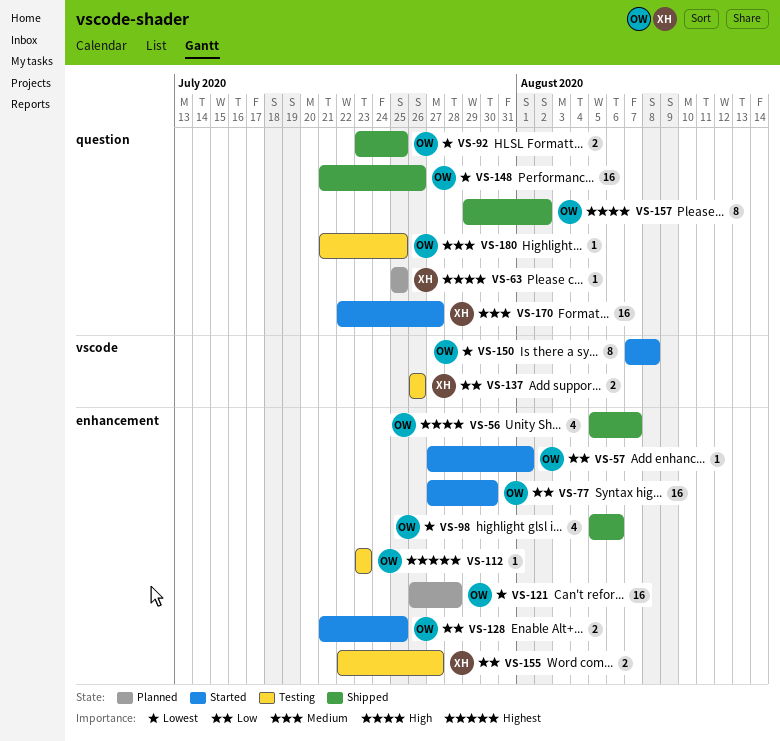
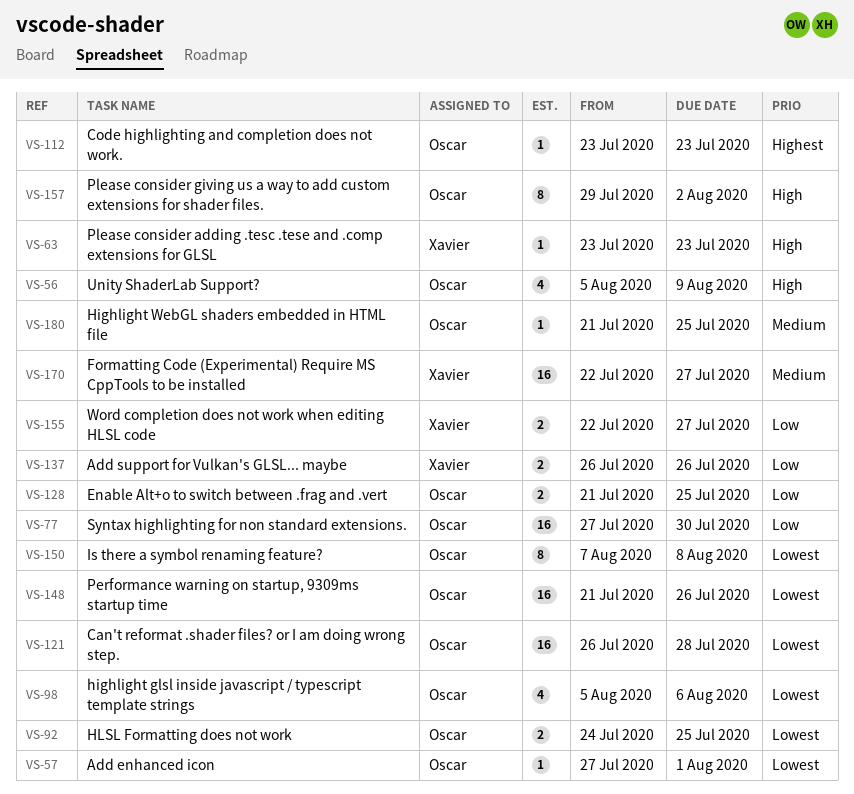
VS-56, due: Aug 7 -> Aug 9
VS-57, priority: Low -> Lowest
VS-63, start: Jul 25 -> Jul 23
VS-63, due: Jul 25 -> Jul 23
VS-92, start: Jul 23 -> Jul 24

